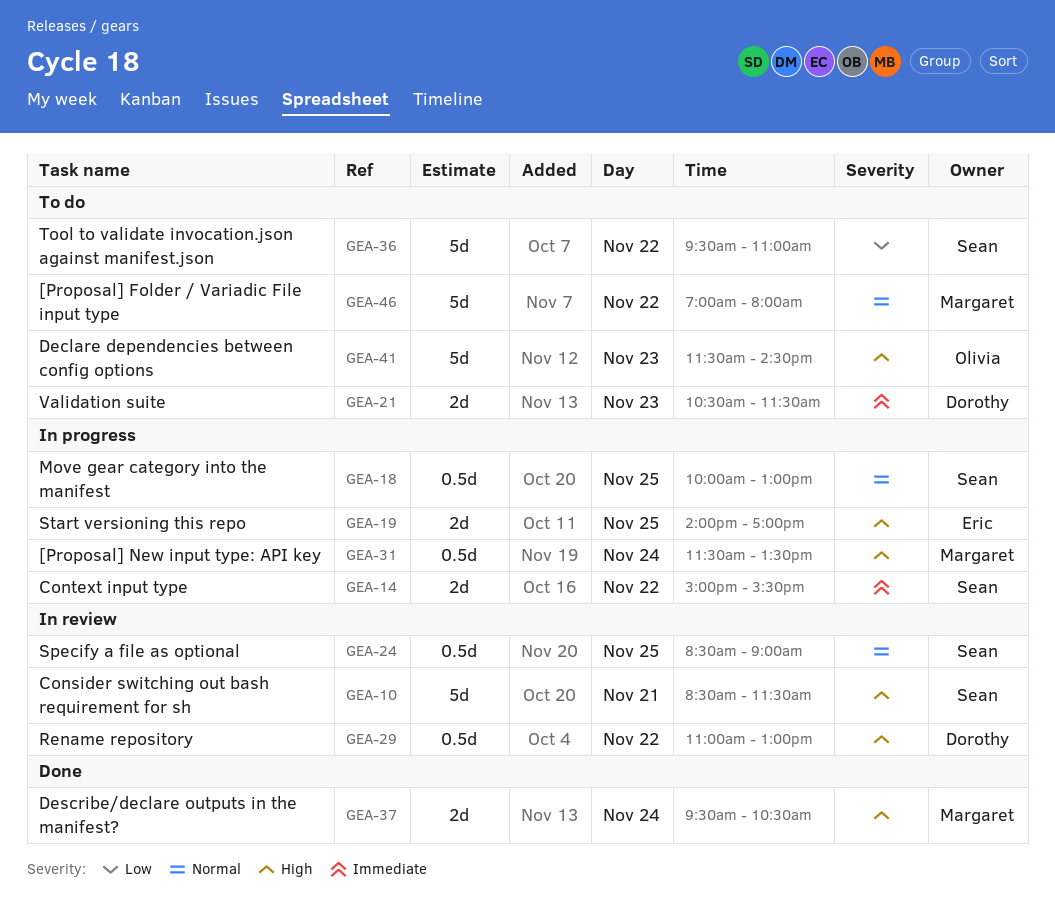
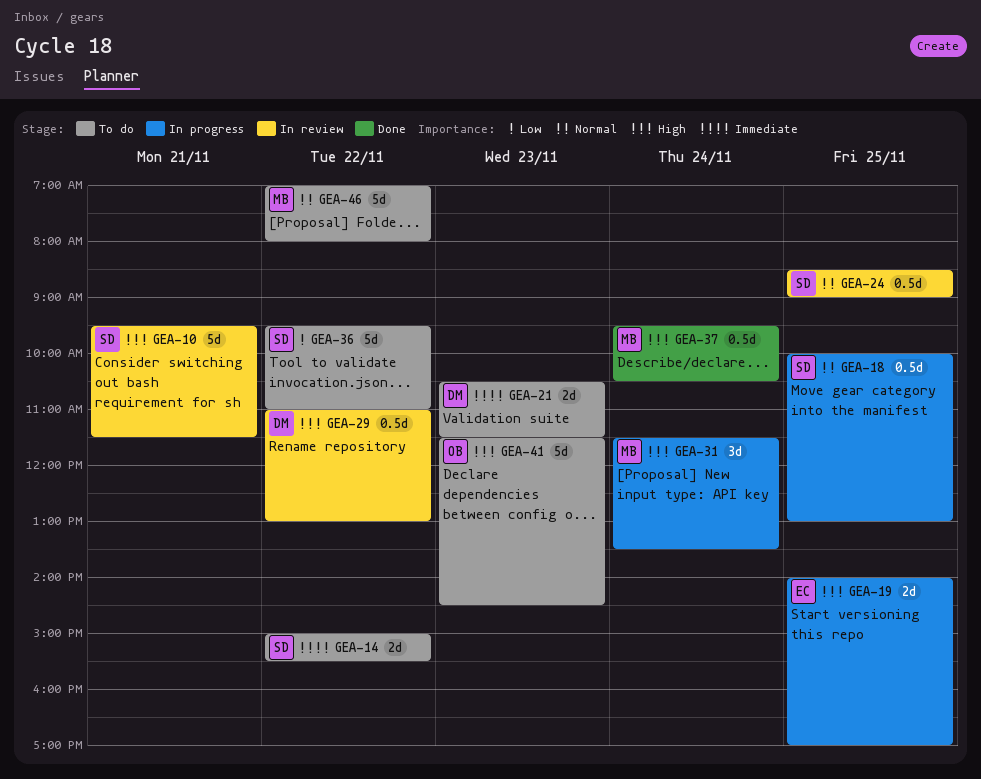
GEA-10, begins: 08:30 -> 09:30
GEA-14, status: In progress -> To do
GEA-31, estimate: 0.5d -> 3d
GEA-37, estimate: 2d -> 0.5d

